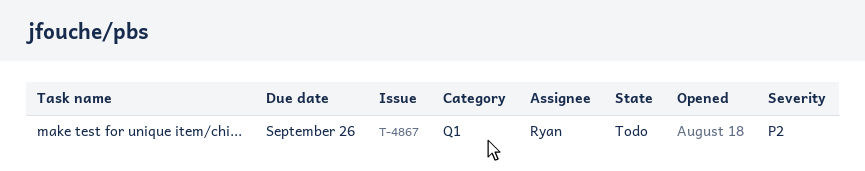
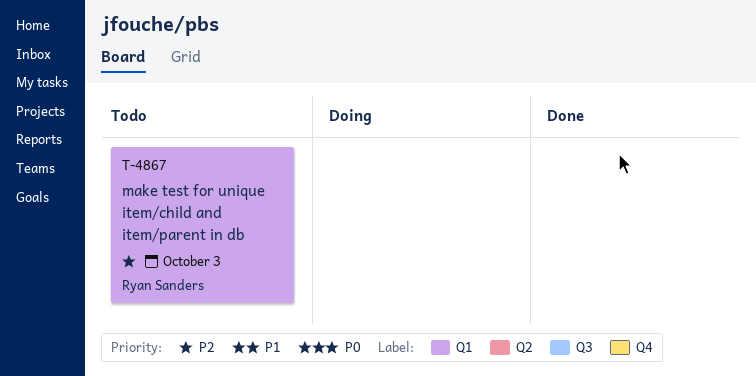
T-4867, due: Sep 26 -> Oct 3

